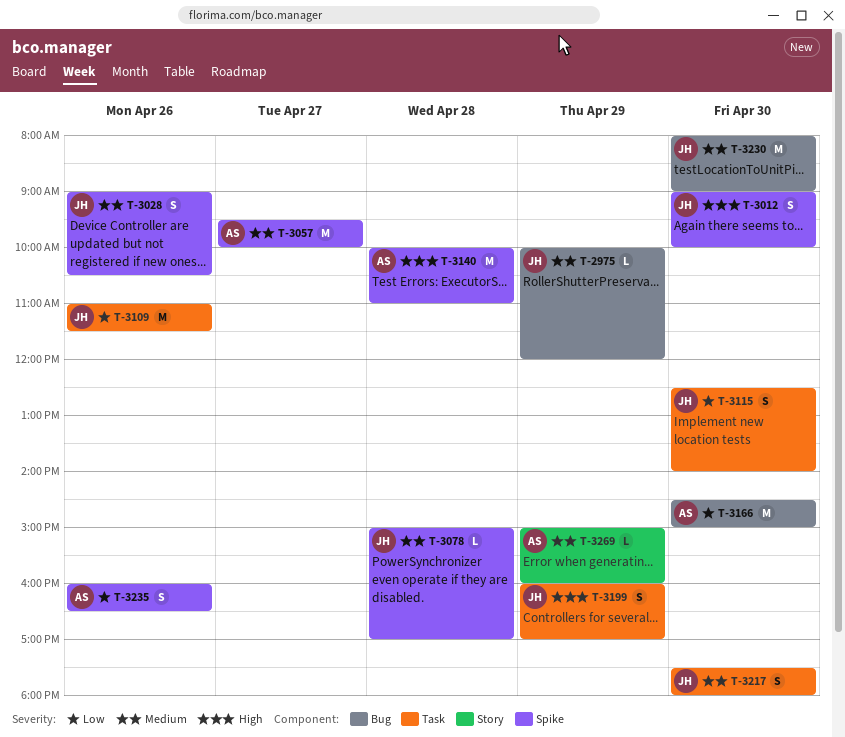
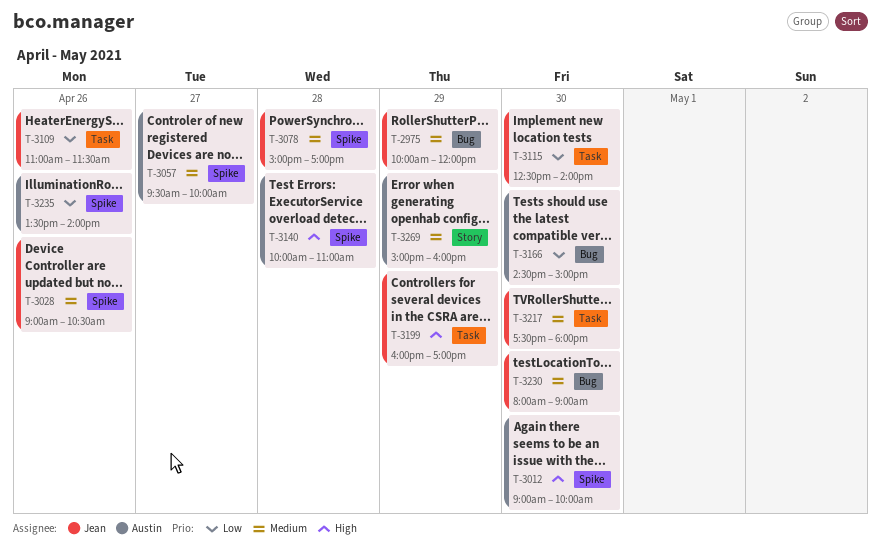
T-3012, owner: Jean -> Austin
T-3235, begins: 16:00 -> 13:30
T-3235, ends: 16:30 -> 14:00

